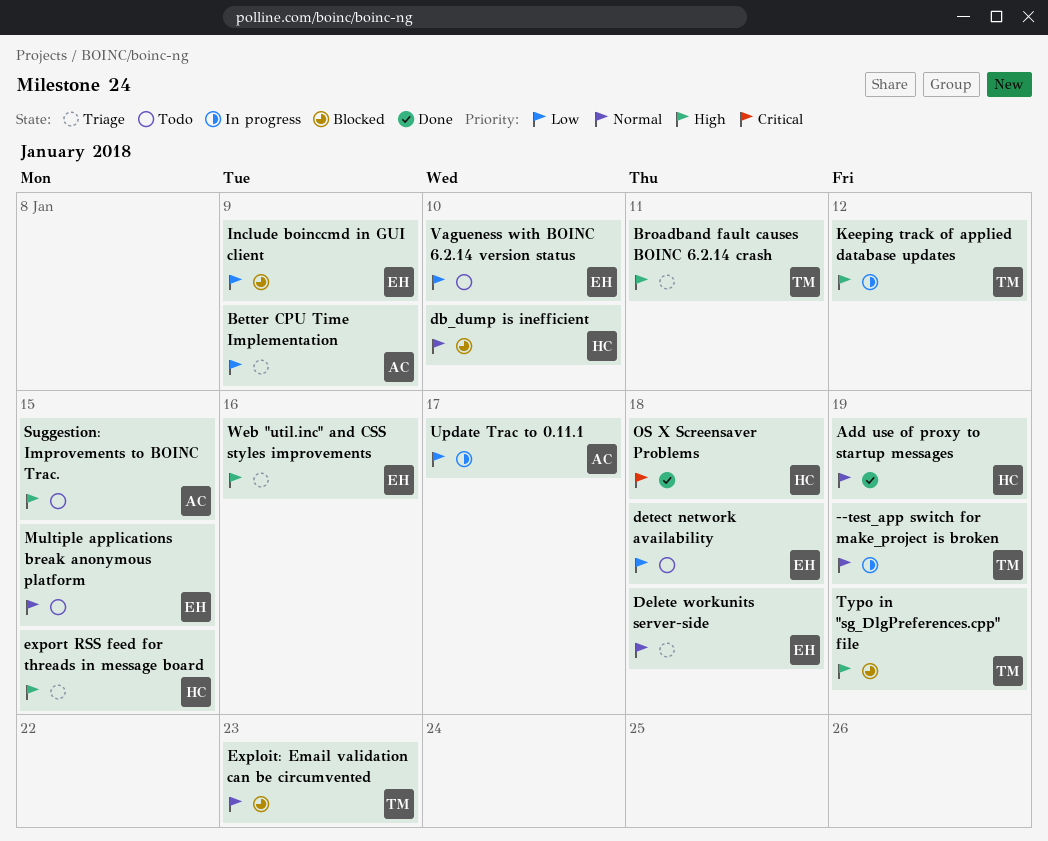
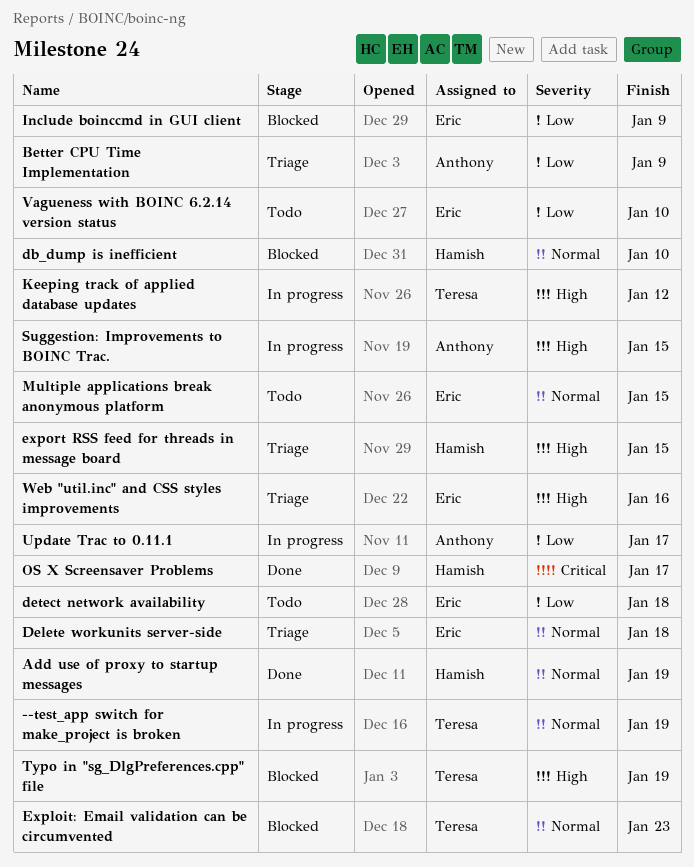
Broadband fault causes BOINC 6.2.14 crash: present -> none
OS X Screensaver Problems, due: Jan 18 -> Jan 17
Suggestion: Improvements to BOINC Trac., status: Todo -> In progress

